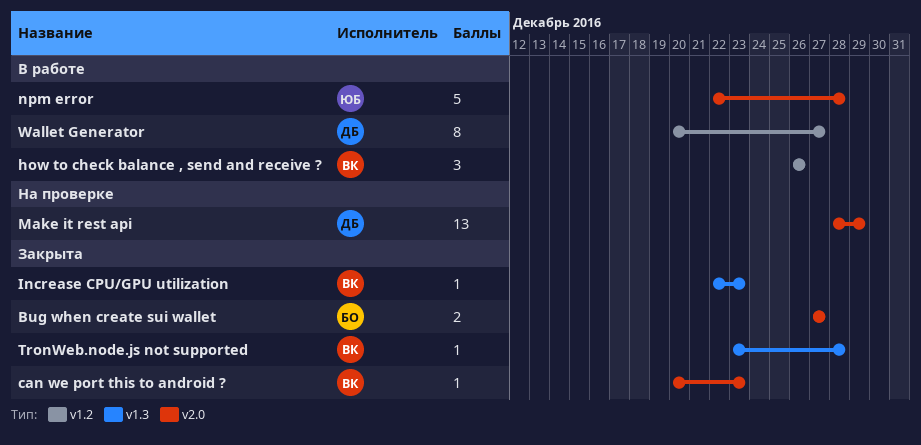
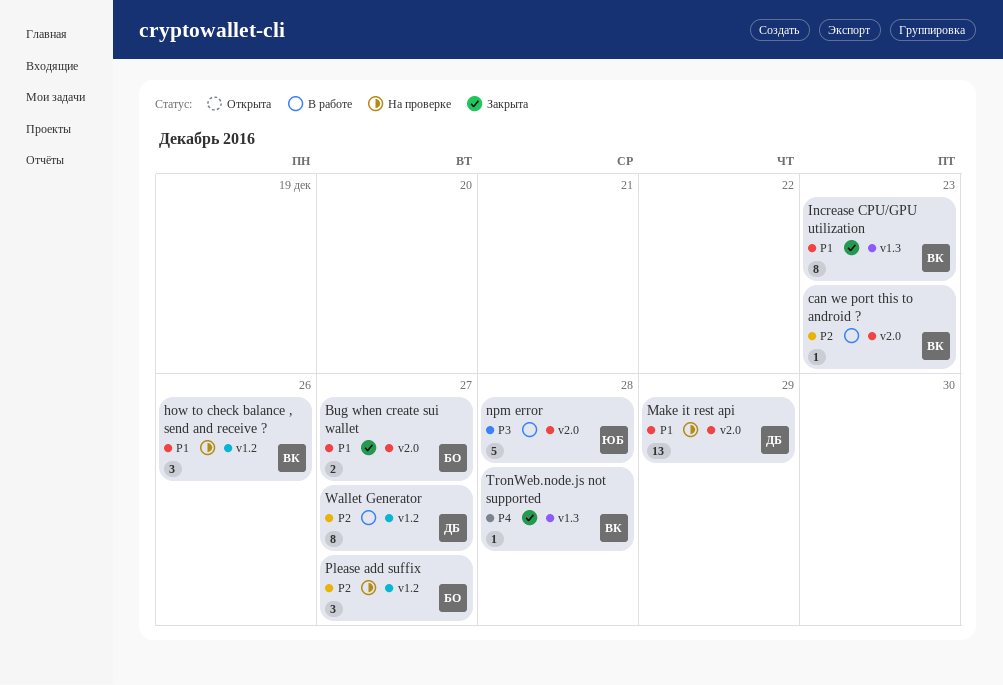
can we port this to android ?, status: Закрыта -> В работе
how to check balance , send and receive ?, status: В работе -> На проверке
Increase CPU/GPU utilization, estimate: 1 -> 8
Please add suffix: none -> present

